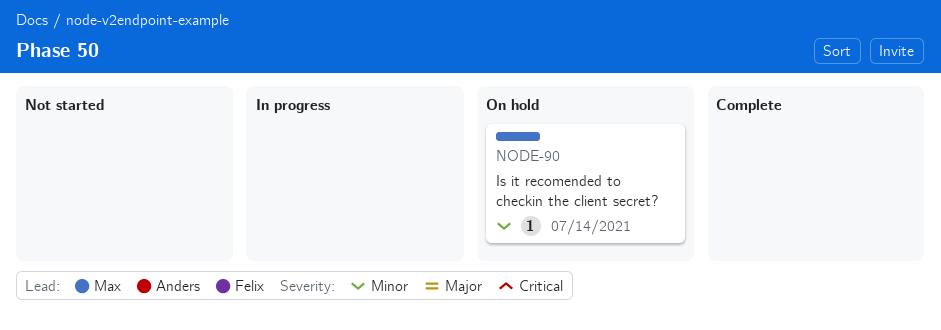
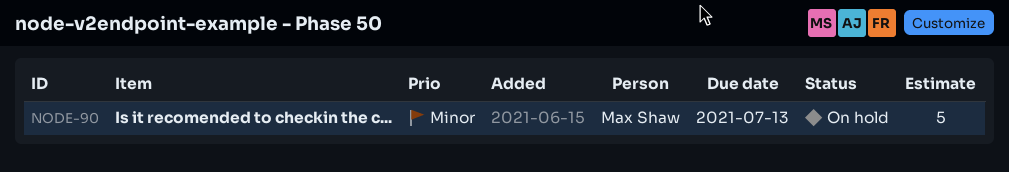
NODE-90, estimate: 1 -> 5
NODE-90, due: Jul 14 -> Jul 13

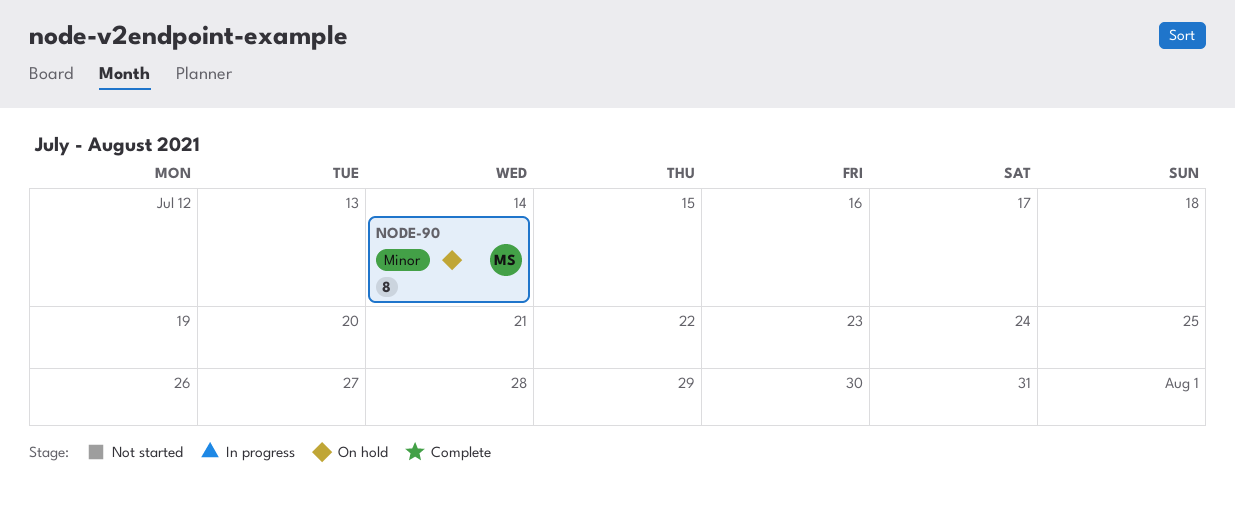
NODE-90, estimate: 5 -> 8
NODE-90, due: Jul 13 -> Jul 14

